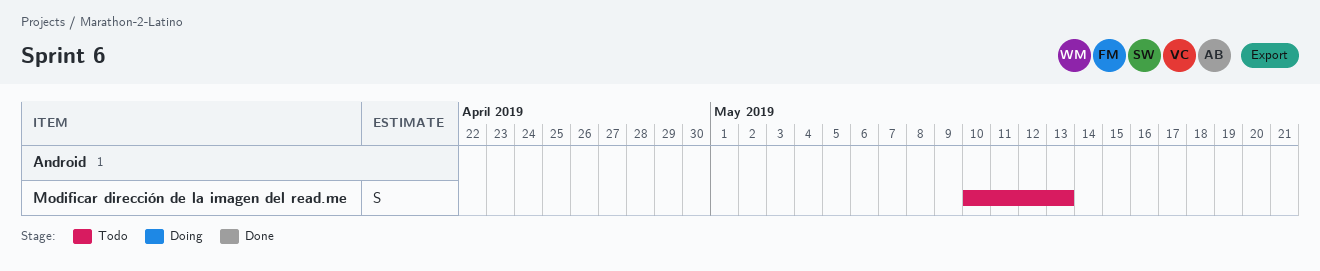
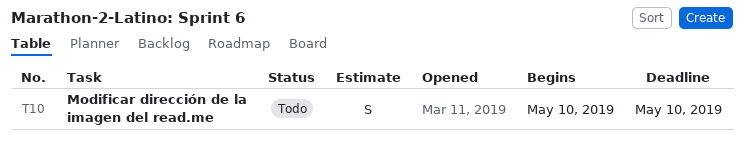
Modificar dirección de la imagen del read.me, due: May 13 -> May 10

